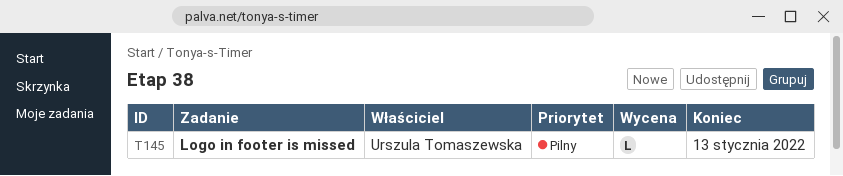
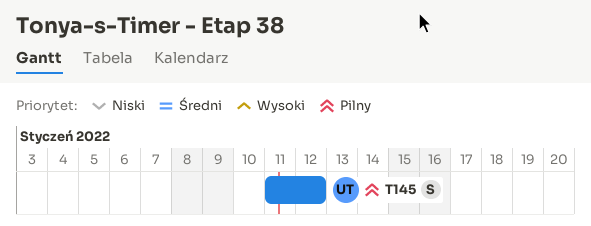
T145, estimate: L -> S
T145, due: Jan 13 -> Jan 12

